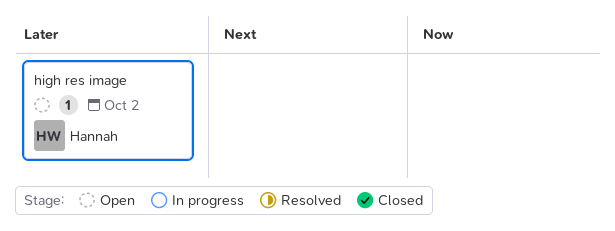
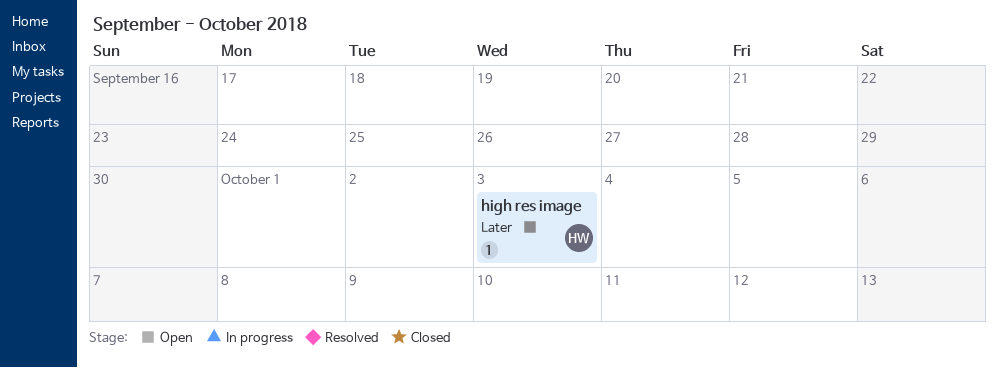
high res image, due: Oct 2 -> Oct 3

